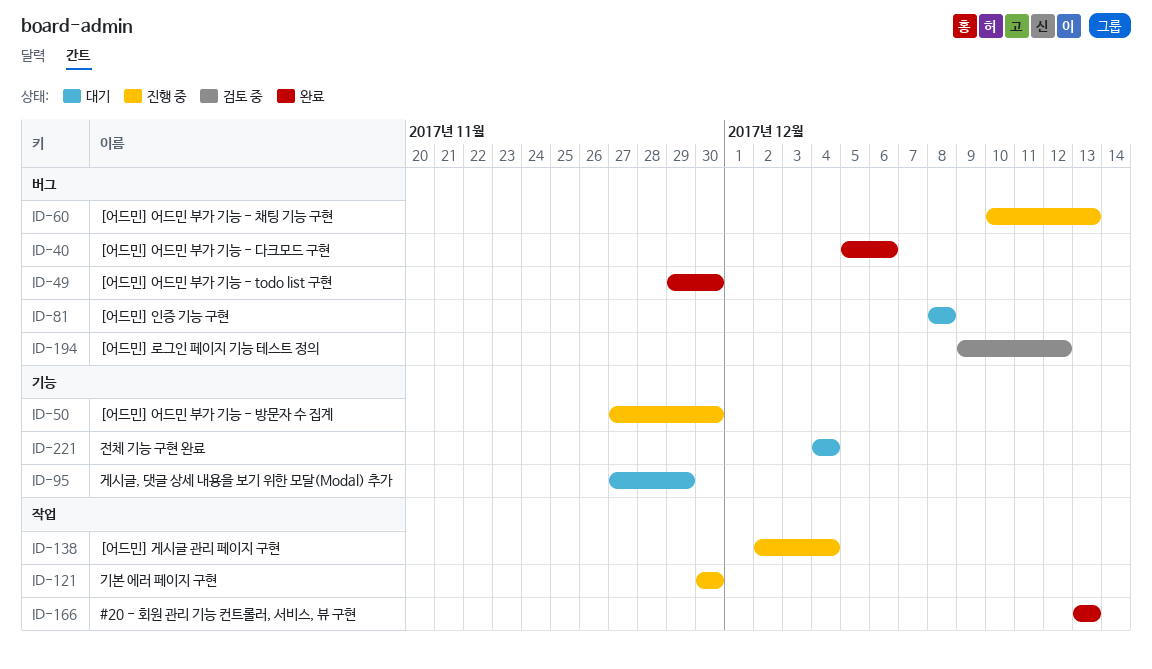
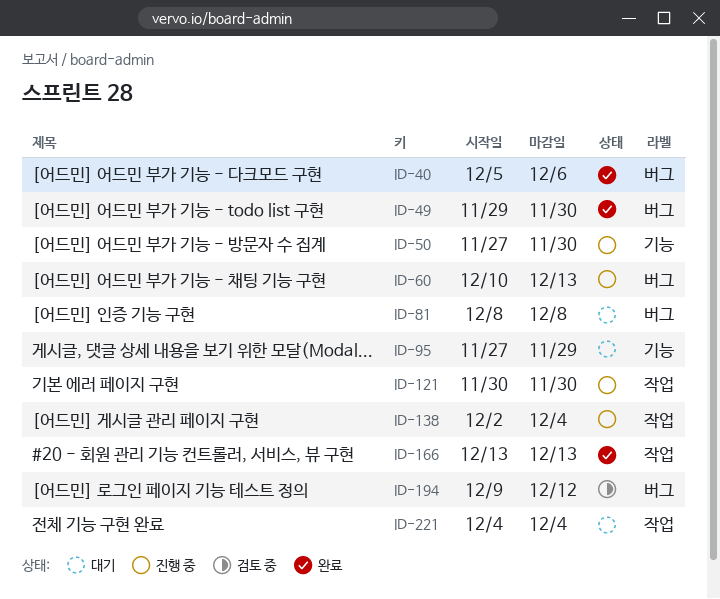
ID-221, label: 기능 -> 작업

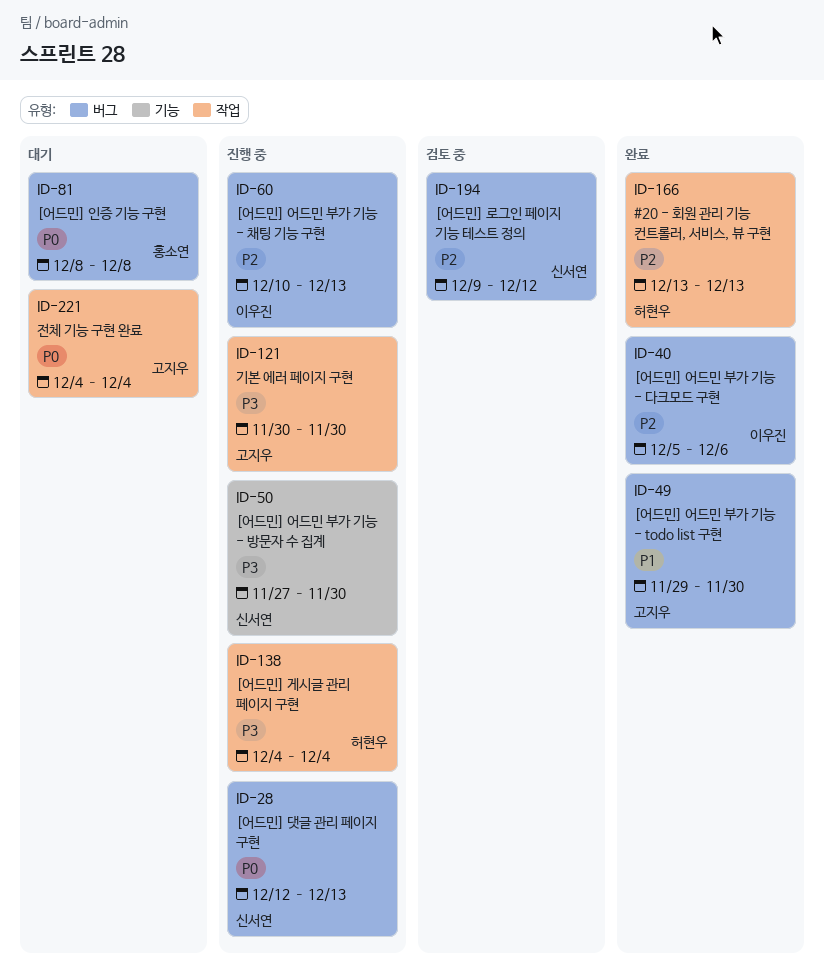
ID-28: none -> present
ID-95: present -> none
ID-138, start: Dec 2 -> Dec 4

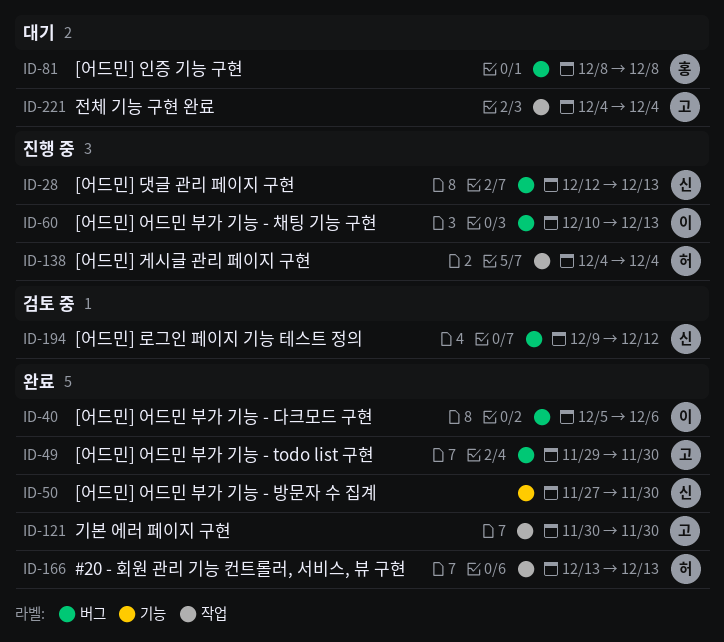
ID-50, status: 진행 중 -> 완료
ID-121, status: 진행 중 -> 완료

